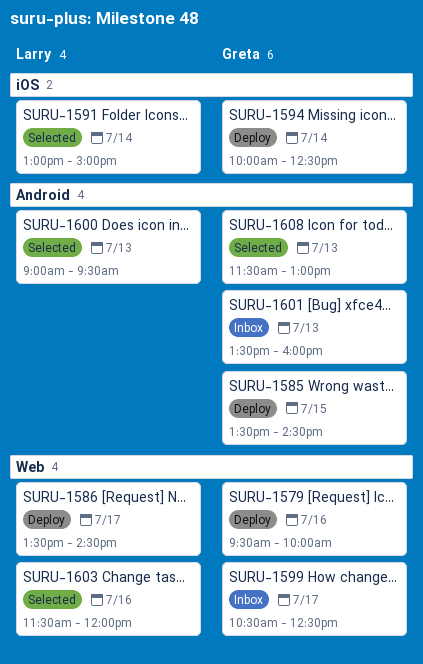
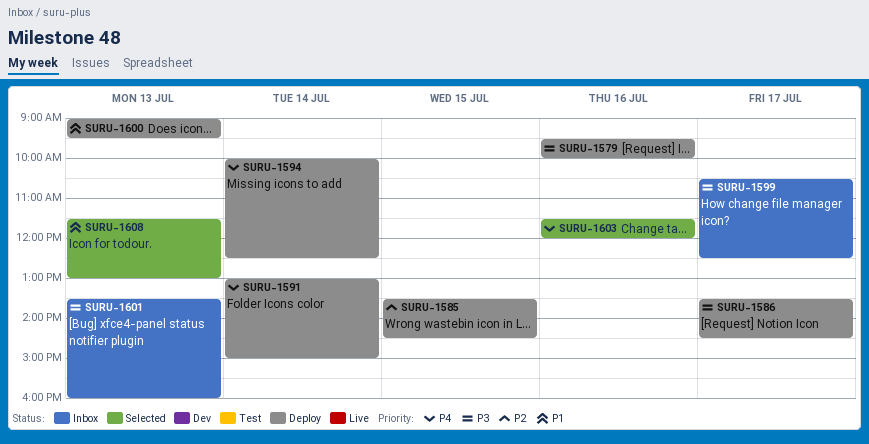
SURU-1591, status: Selected -> Deploy
SURU-1600, status: Selected -> Deploy

